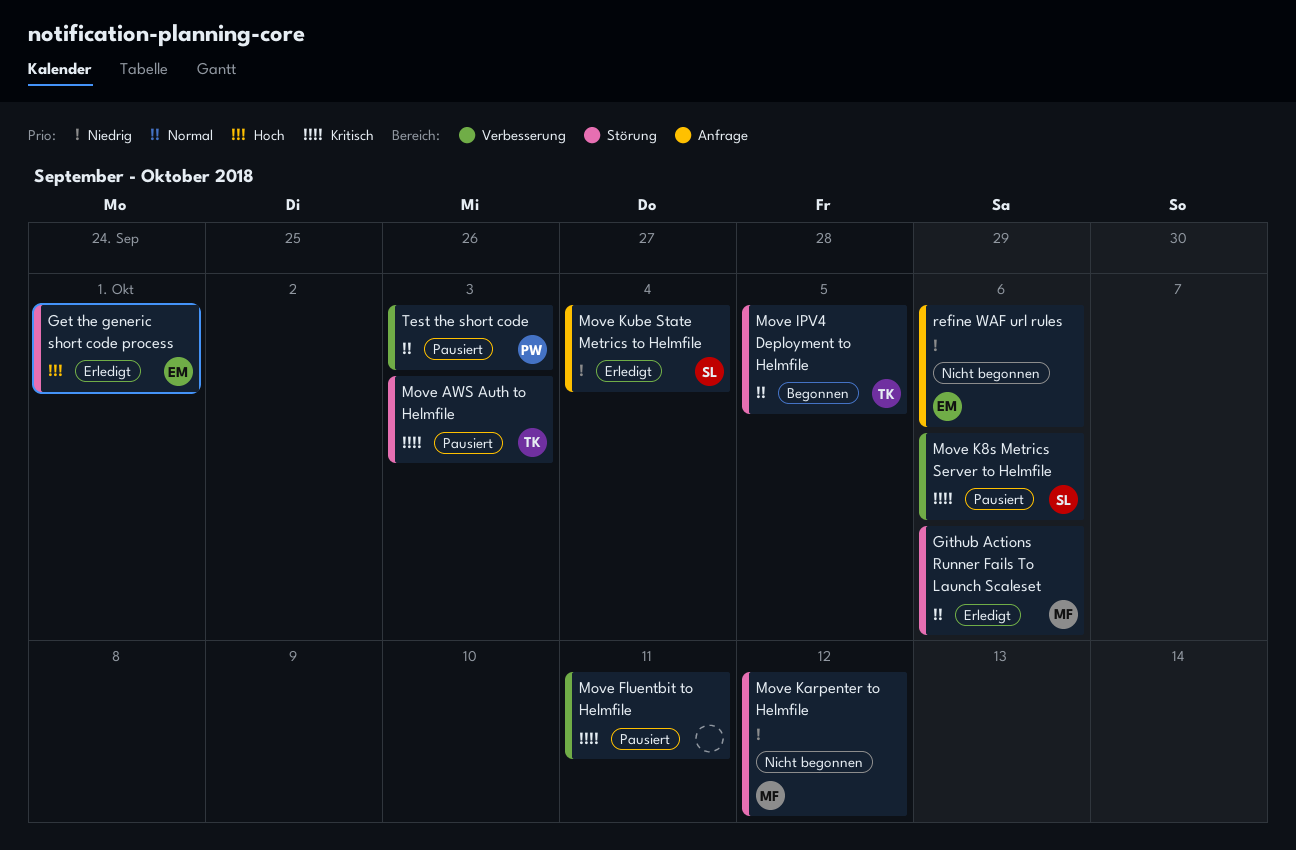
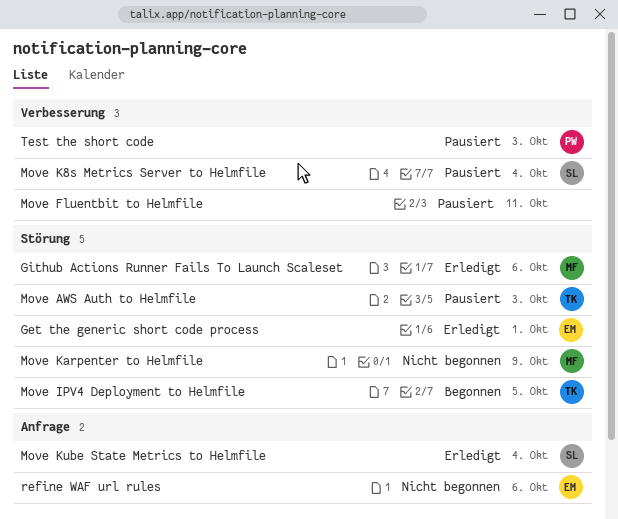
Move K8s Metrics Server to Helmfile, due: Oct 6 -> Oct 4
Move Karpenter to Helmfile, due: Oct 12 -> Oct 9

